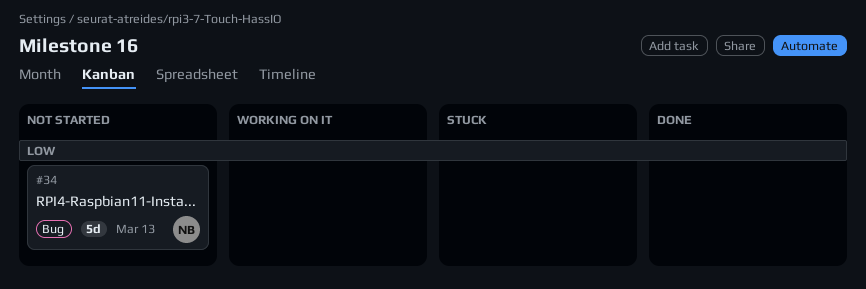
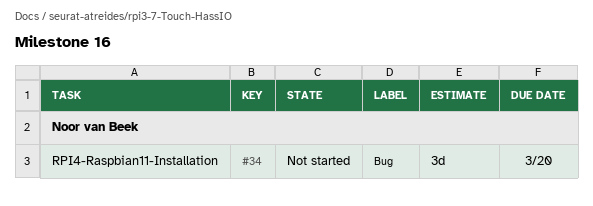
#34, estimate: 5d -> 3d
#34, due: Mar 13 -> Mar 20

